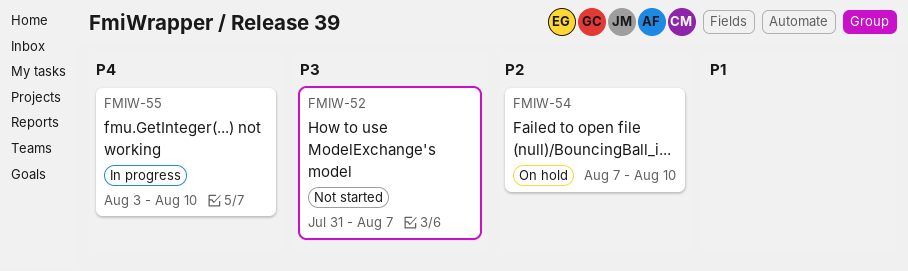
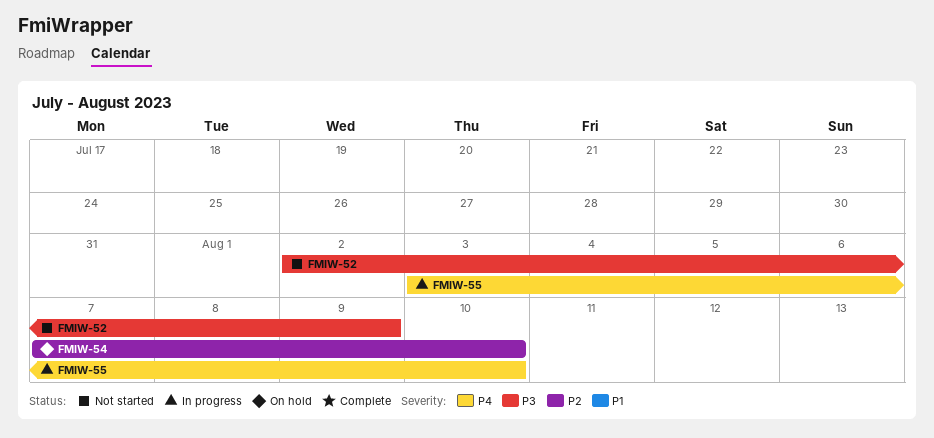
FMIW-52, start: Jul 31 -> Aug 2
FMIW-52, due: Aug 7 -> Aug 9

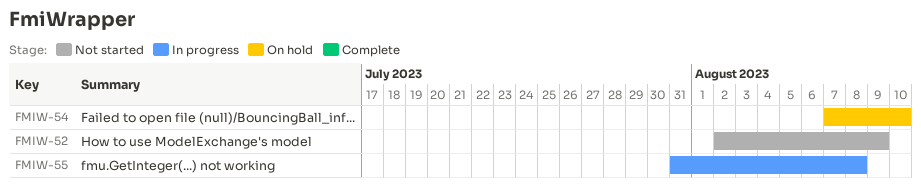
FMIW-55, start: Aug 3 -> Jul 31
FMIW-55, due: Aug 10 -> Aug 8

